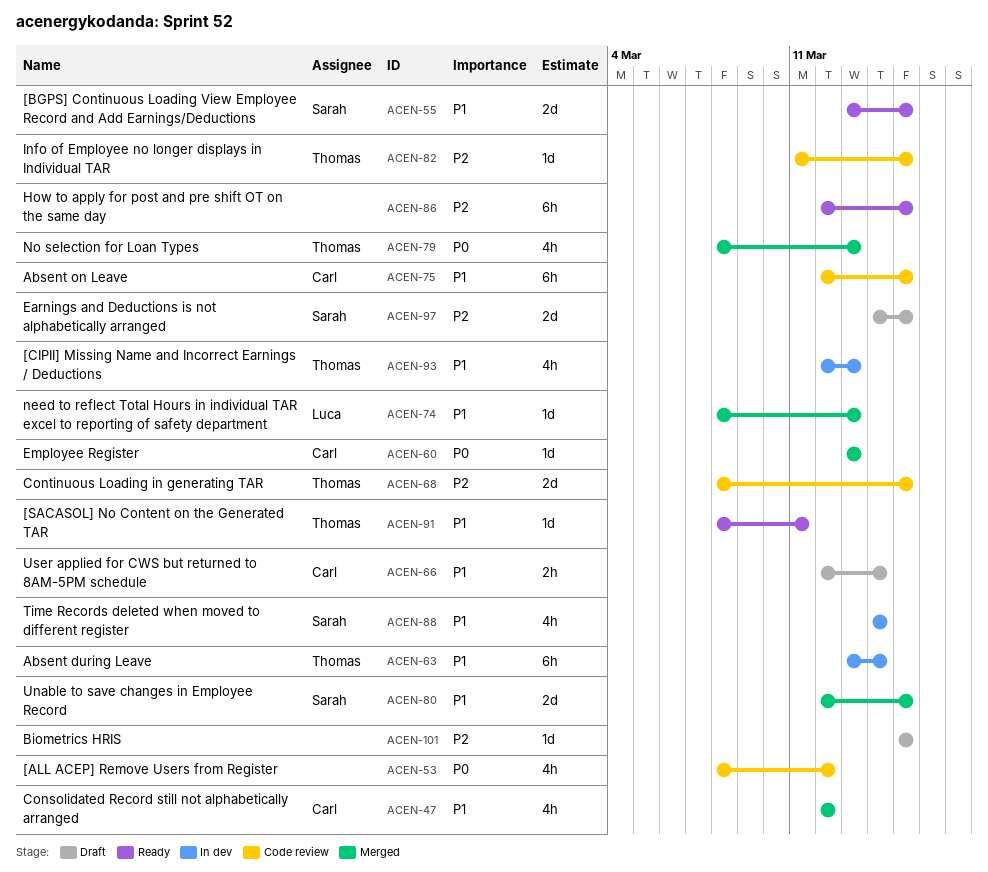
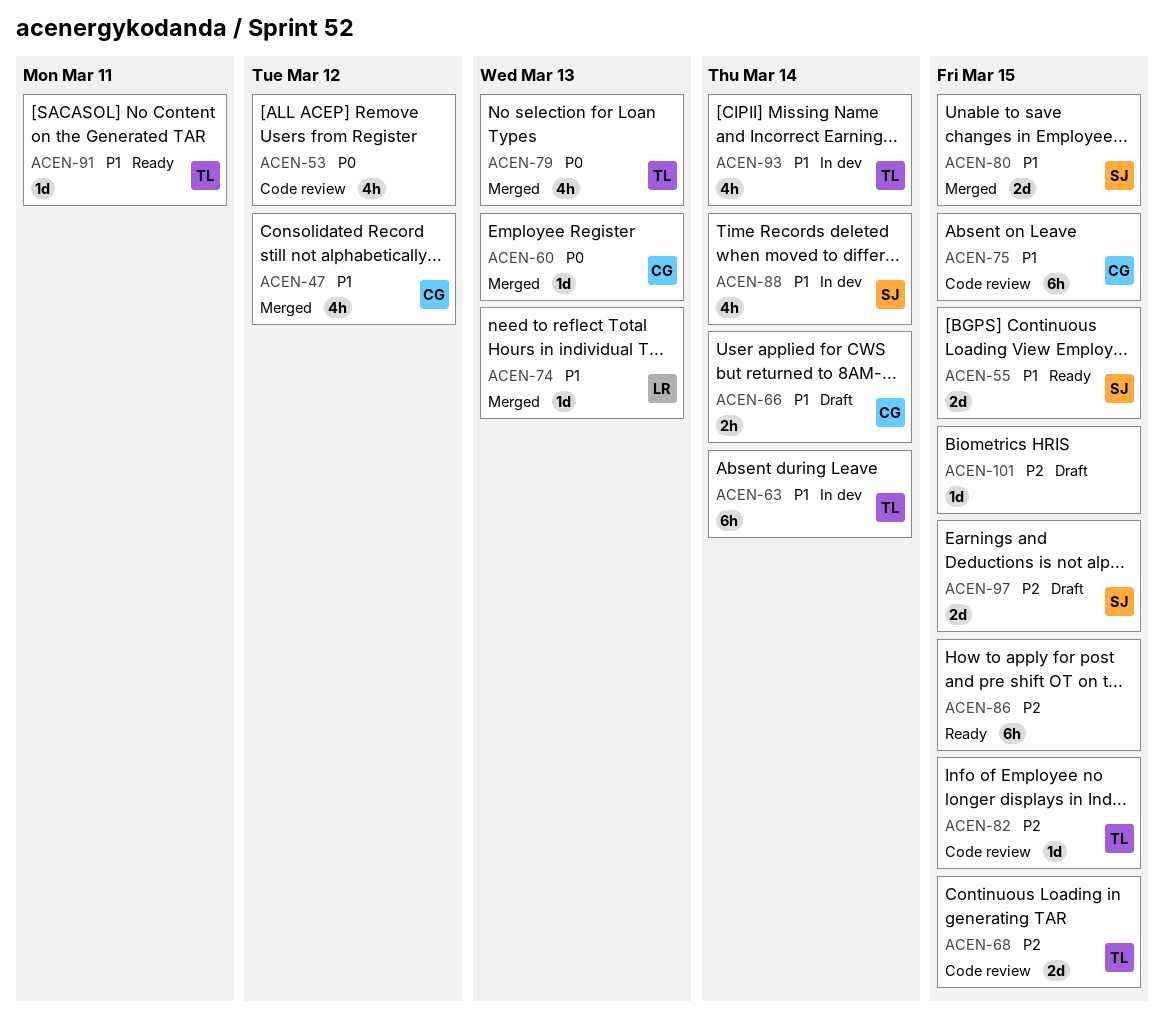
ACEN-93, due: Mar 13 -> Mar 14

